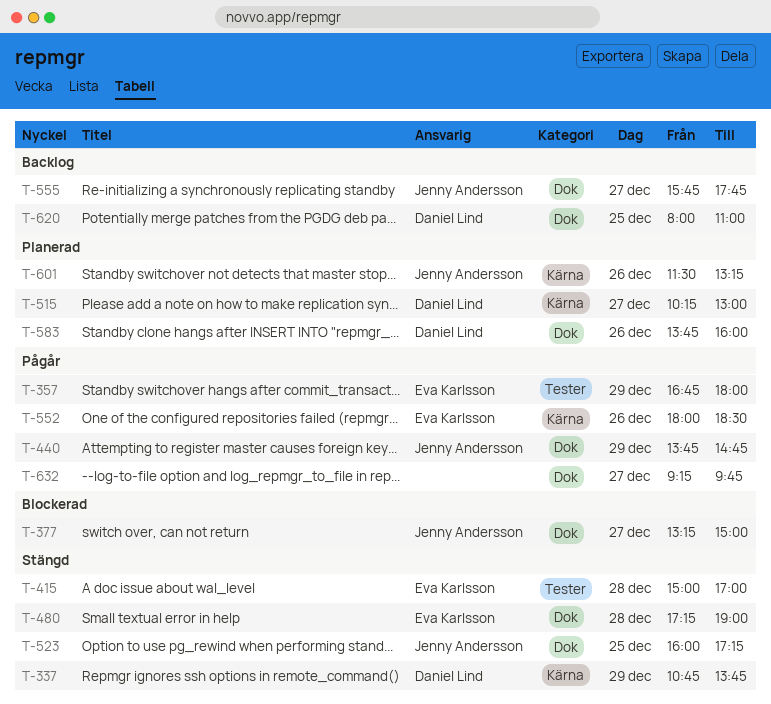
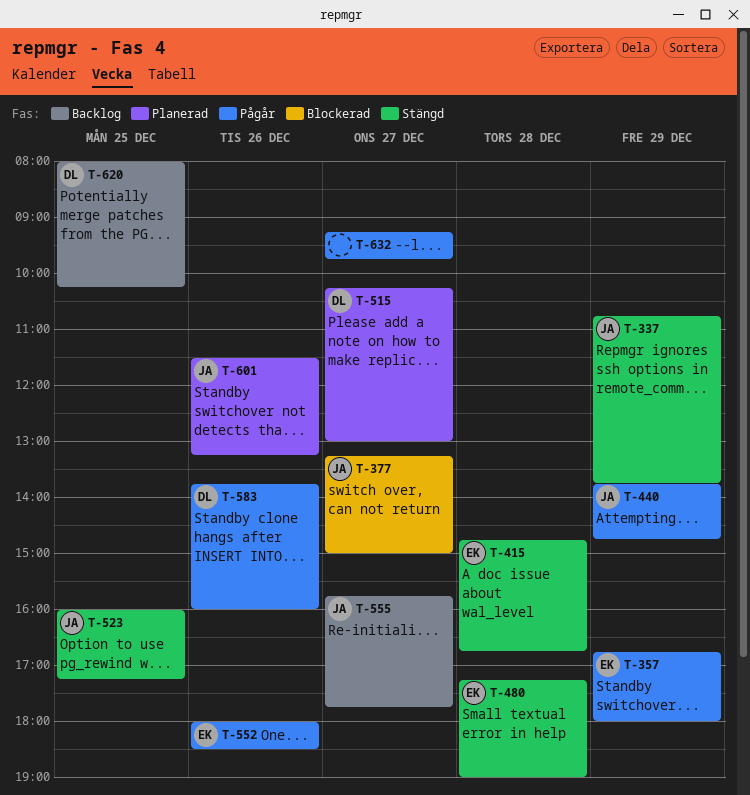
T-337, owner: Daniel Lind -> Jenny Andersson
T-415, begins: 15:00 -> 14:45
T-415, ends: 17:00 -> 16:45
T-583, status: Planerad -> Pågår
T-620, ends: 11:00 -> 10:15

